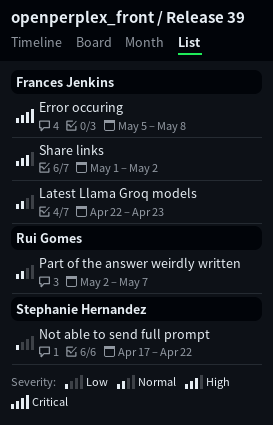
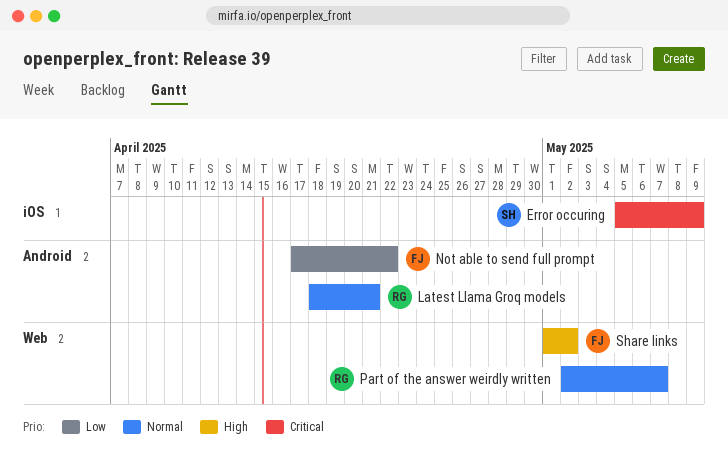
Error occuring, owner: Frances Jenkins -> Stephanie Hernandez
Error occuring, due: May 8 -> May 9
Latest Llama Groq models, owner: Frances Jenkins -> Rui Gomes
Latest Llama Groq models, start: Apr 22 -> Apr 18
Latest Llama Groq models, due: Apr 23 -> Apr 21
Not able to send full prompt, owner: Stephanie Hernandez -> Frances Jenkins

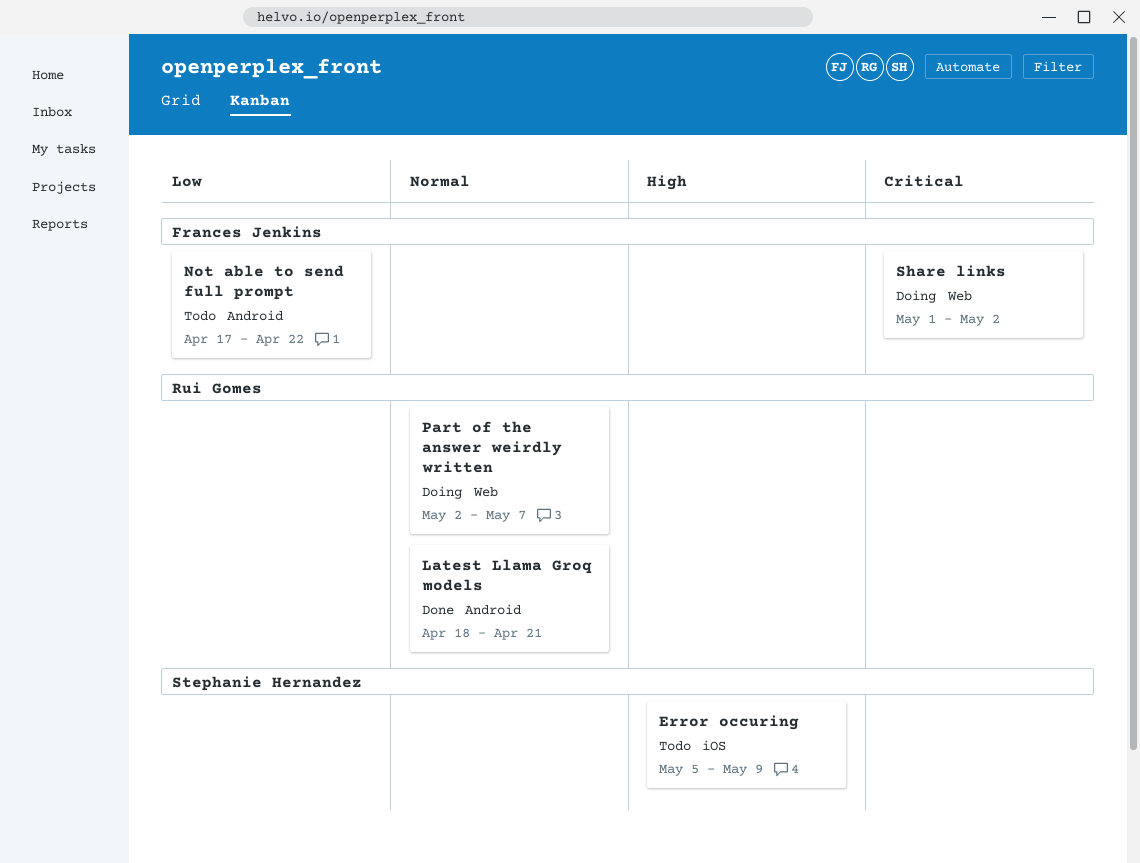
Error occuring, priority: Critical -> High
Share links, priority: High -> Critical

